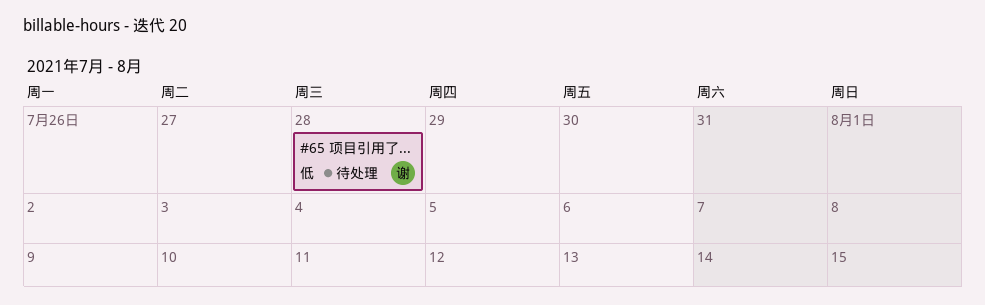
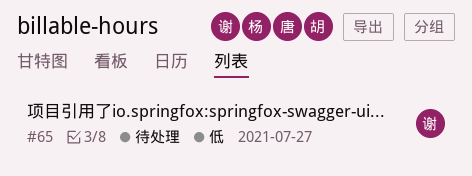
#65, due: Jul 28 -> Jul 27

